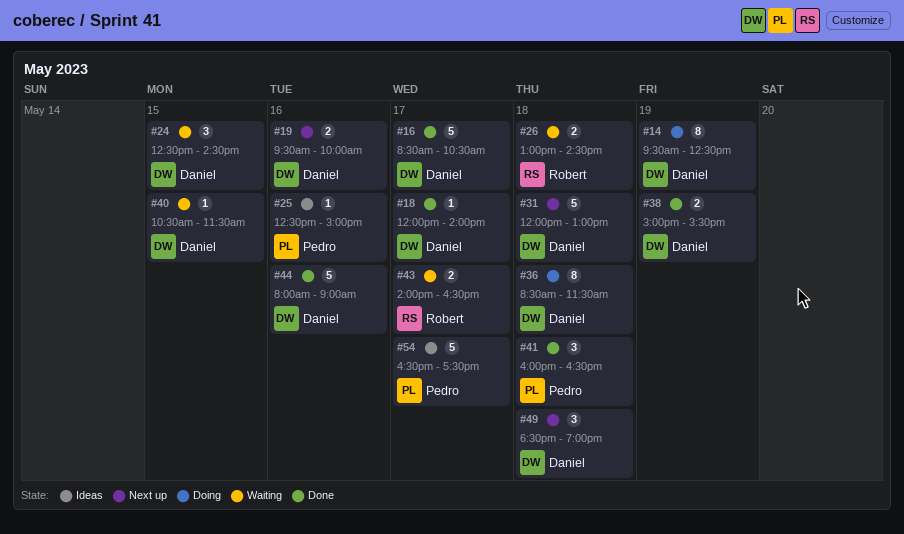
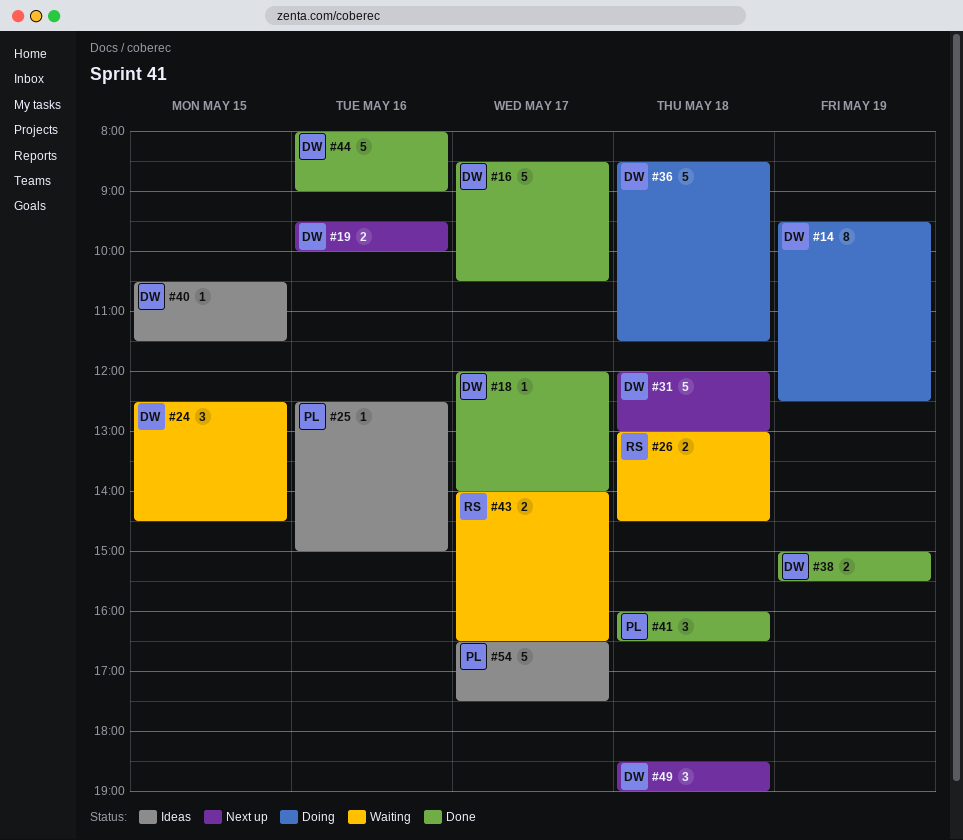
#36, estimate: 8 -> 5
#40, status: Waiting -> Ideas

